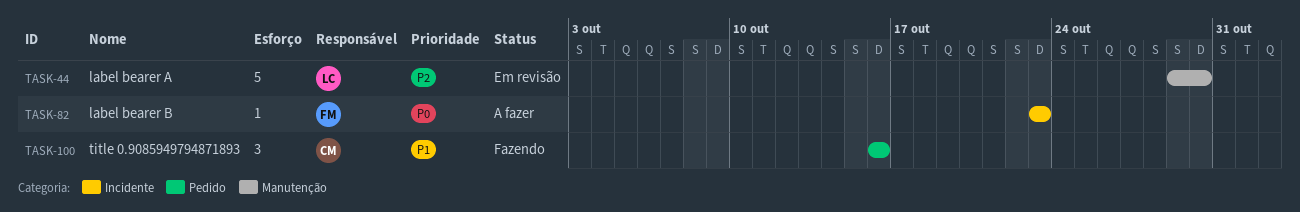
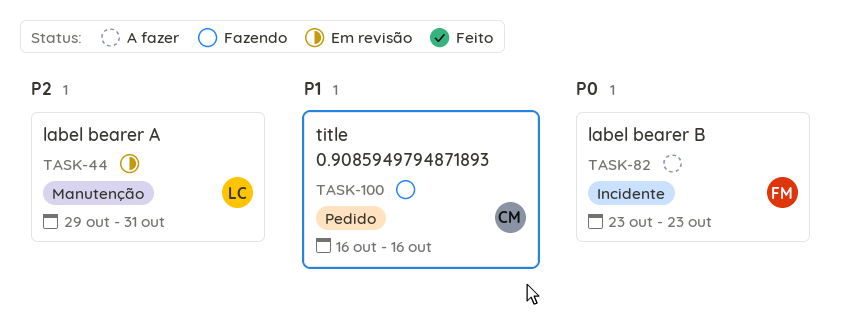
TASK-44, due: Oct 30 -> Oct 31

